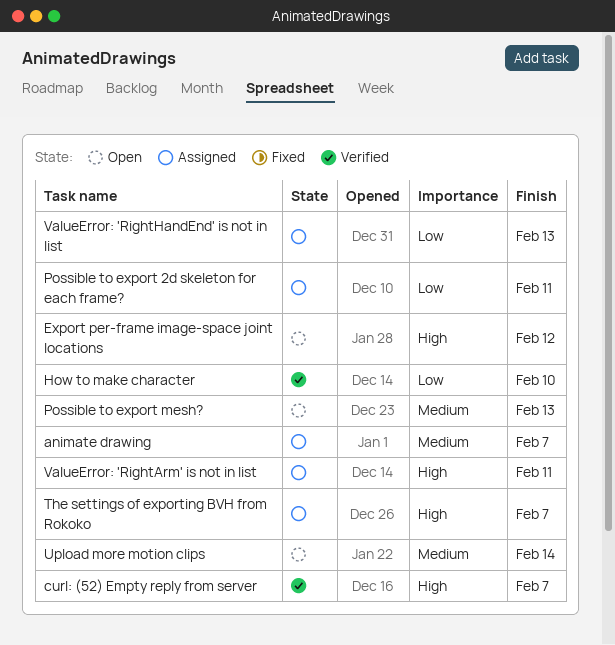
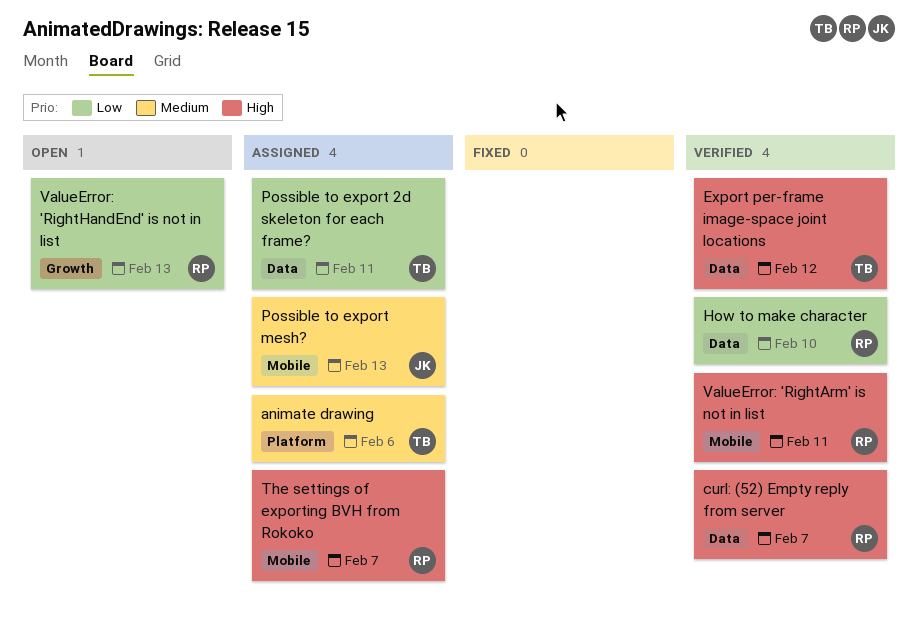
animate drawing, due: Feb 7 -> Feb 6
Export per-frame image-space joint locations, status: Open -> Verified
Possible to export mesh?, status: Open -> Assigned
Upload more motion clips: present -> none
ValueError: 'RightArm' is not in list, status: Assigned -> Verified
ValueError: 'RightHandEnd' is not in list, status: Assigned -> Open

